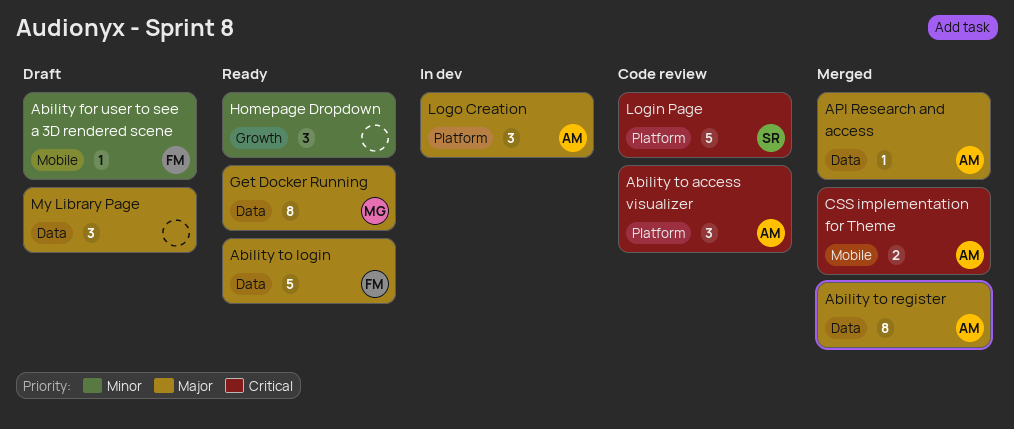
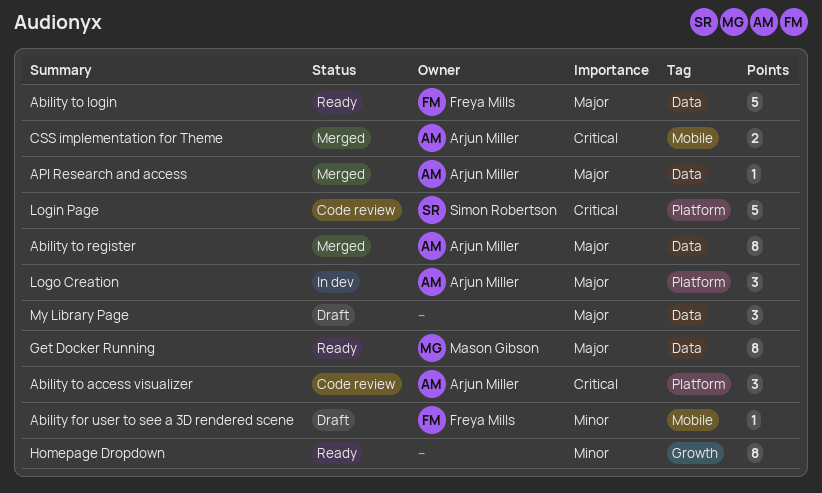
Homepage Dropdown, estimate: 3 -> 8

